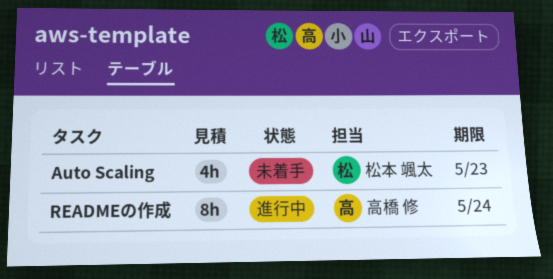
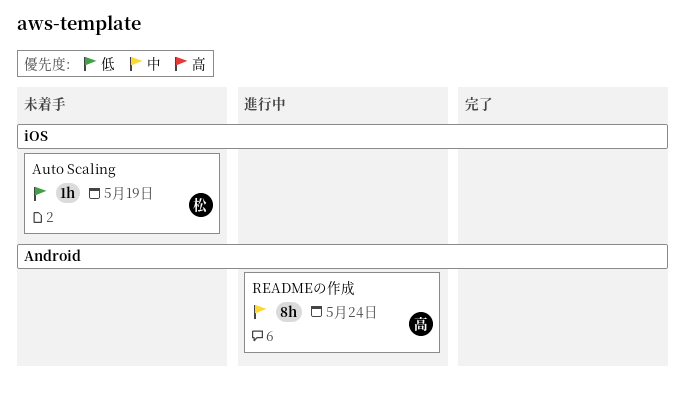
Auto Scaling, estimate: 4h -> 1h
Auto Scaling, due: May 23 -> May 19

